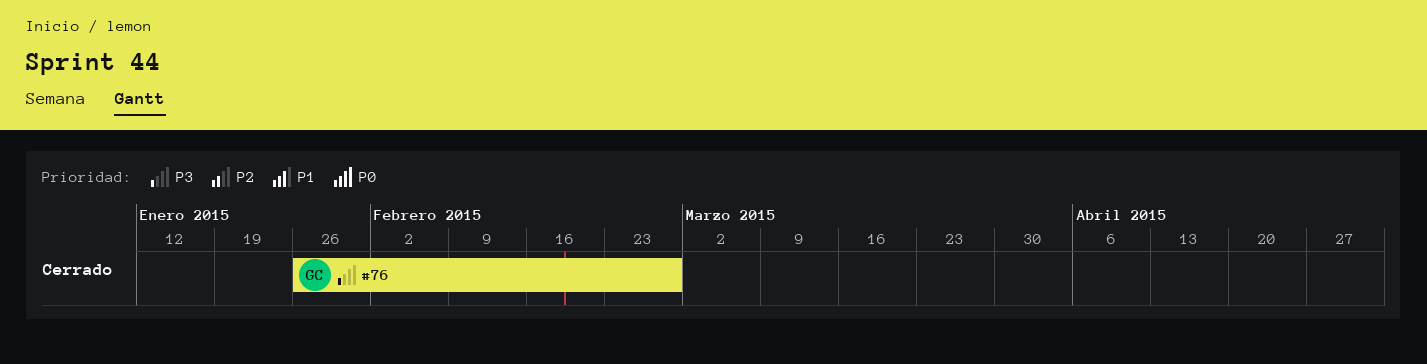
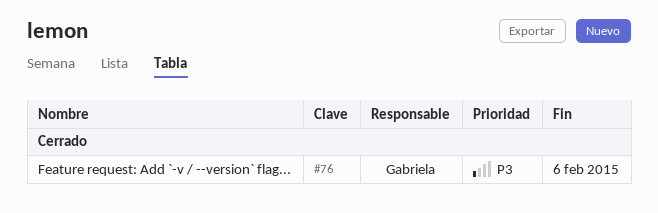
#76, due: Feb 27 -> Feb 6

